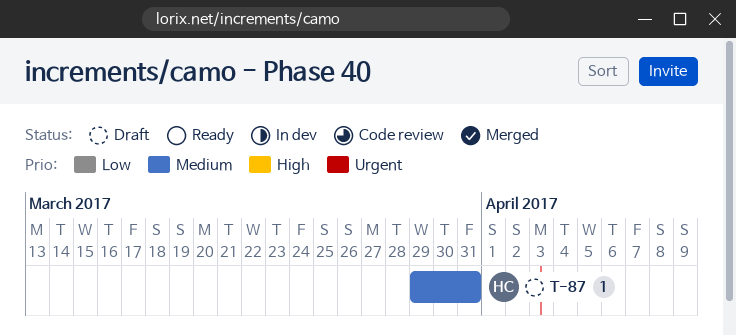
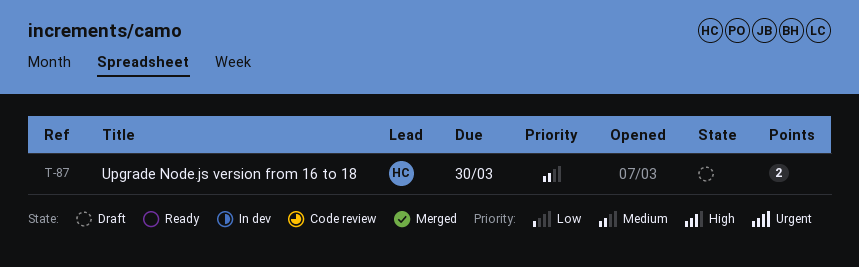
T-87, estimate: 1 -> 2
T-87, due: Mar 31 -> Mar 30

